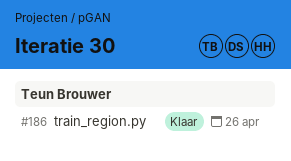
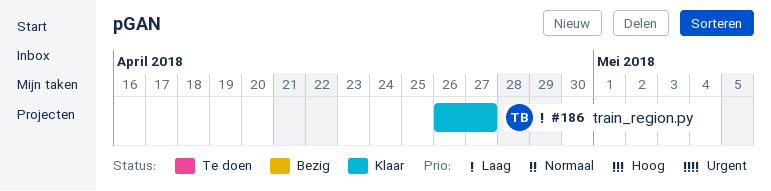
#186, due: Apr 26 -> Apr 27

